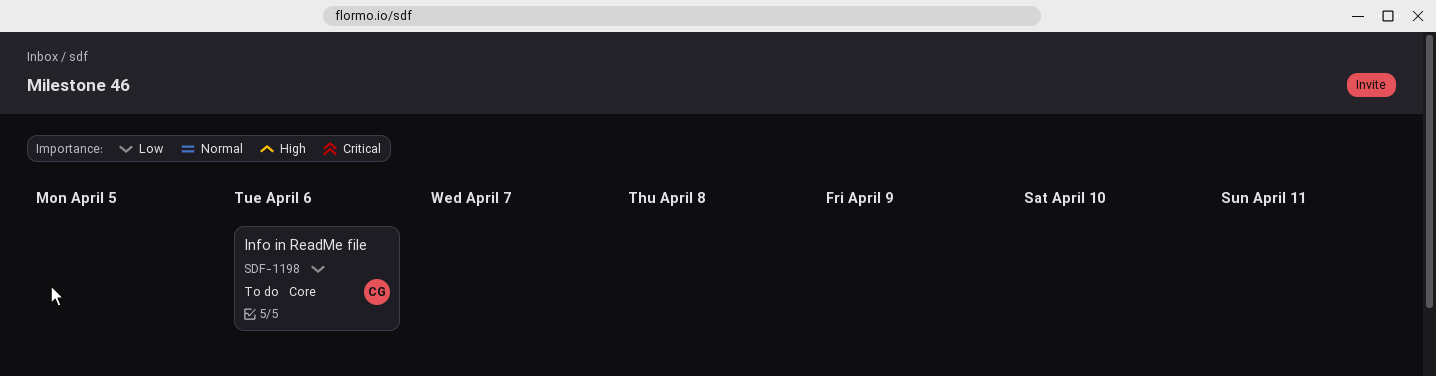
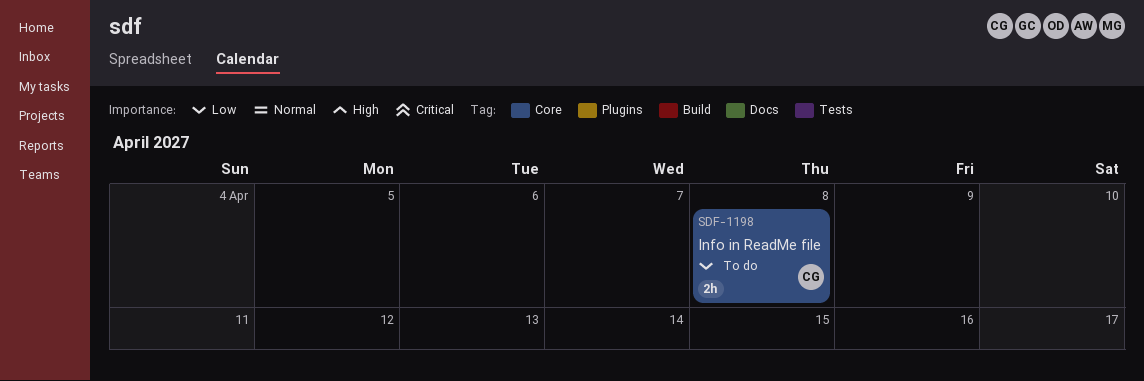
SDF-1198, due: Apr 6 -> Apr 8

